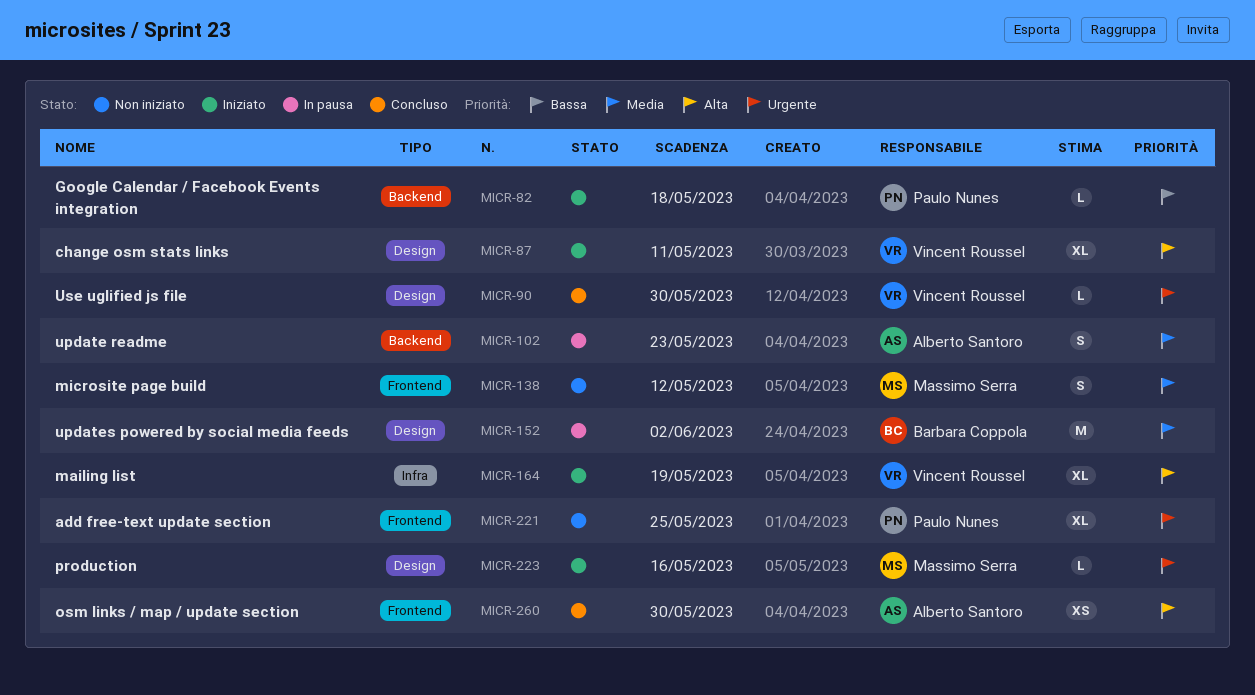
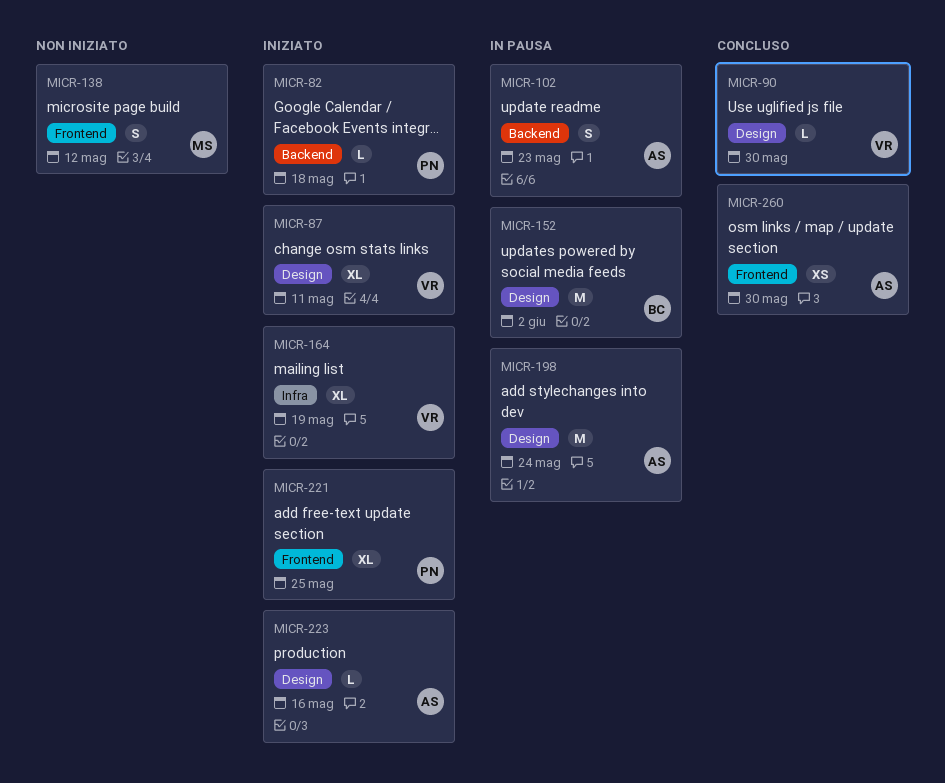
MICR-198: none -> present
MICR-221, status: Non iniziato -> Iniziato
MICR-223, owner: Massimo Serra -> Alberto Santoro

